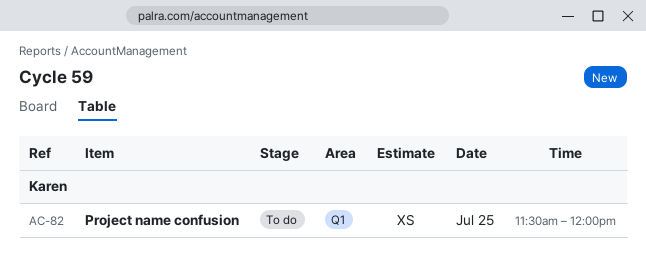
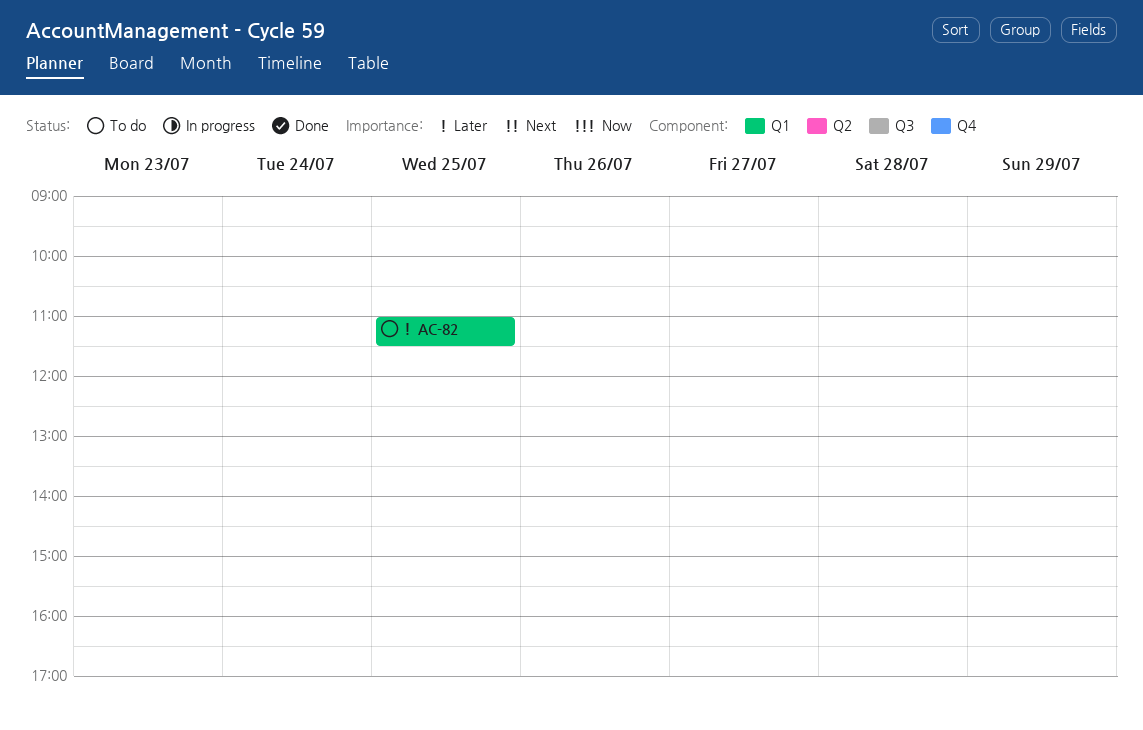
AC-82, begins: 11:30 -> 11:00
AC-82, ends: 12:00 -> 11:30

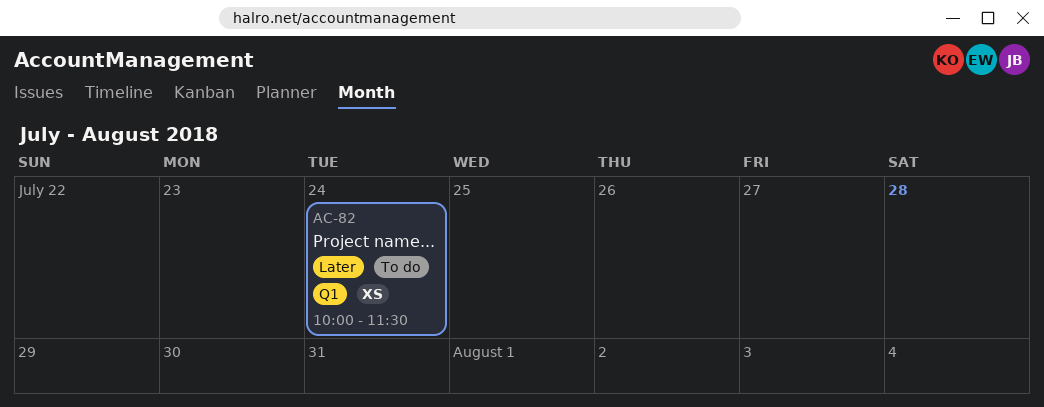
AC-82, day: Jul 25 -> Jul 24
AC-82, begins: 11:00 -> 10:00

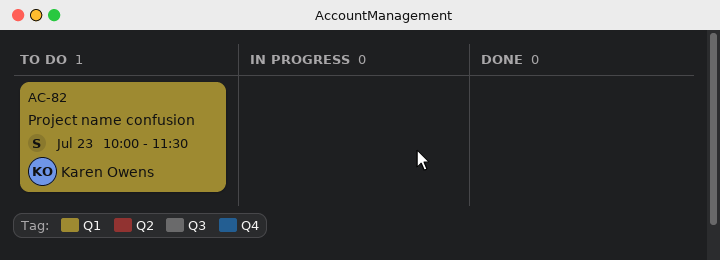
AC-82, estimate: XS -> S
AC-82, day: Jul 24 -> Jul 23

